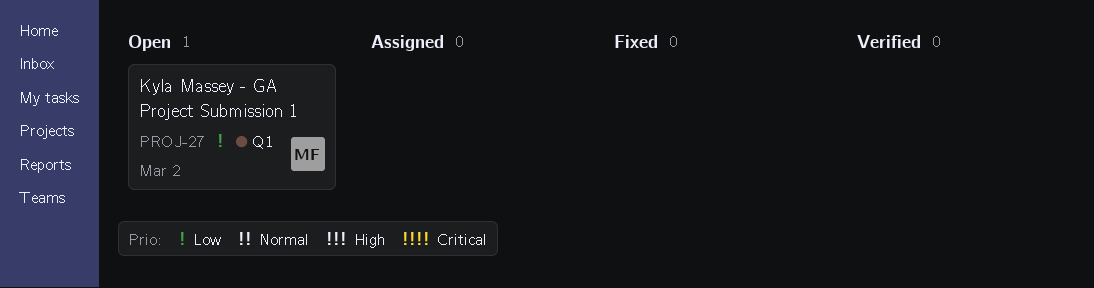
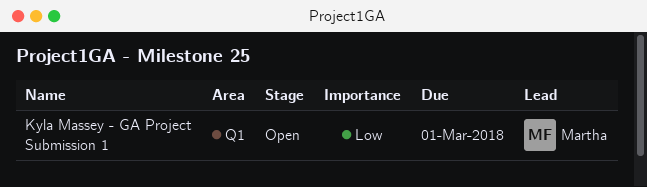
Kyla Massey - GA Project Submission 1, due: Mar 2 -> Mar 1

